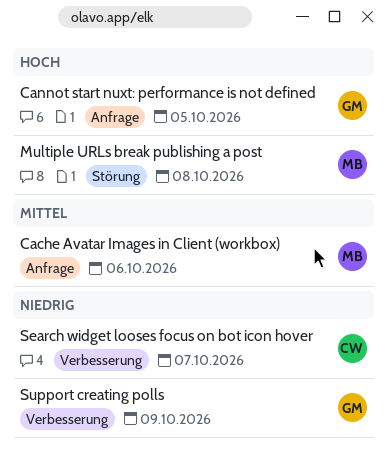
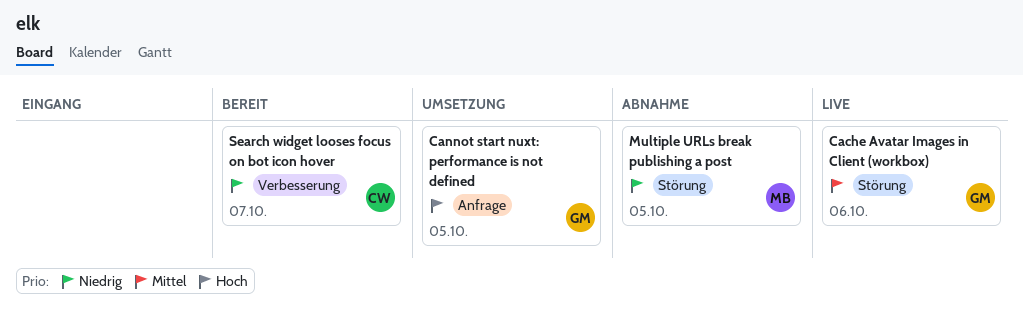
Cache Avatar Images in Client (workbox), owner: MB -> GM
Cache Avatar Images in Client (workbox), label: Anfrage -> Störung
Multiple URLs break publishing a post, priority: Hoch -> Niedrig
Multiple URLs break publishing a post, due: Oct 8 -> Oct 5
Support creating polls: present -> none

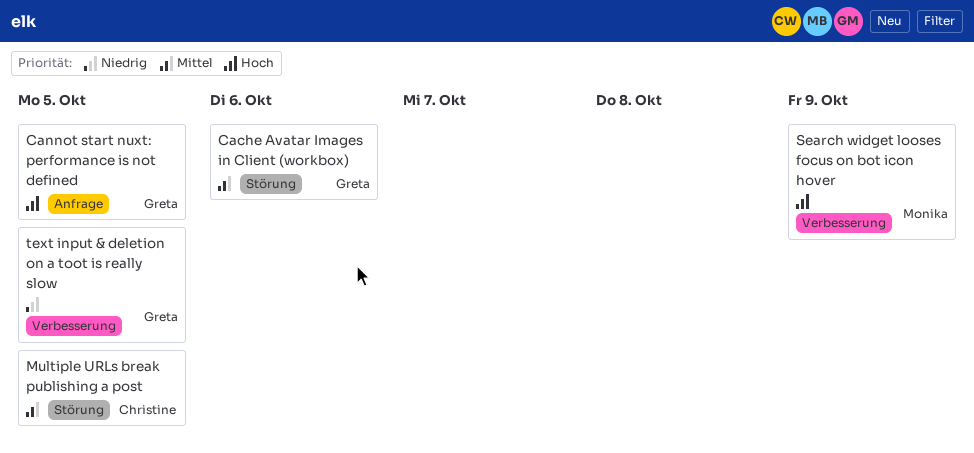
Multiple URLs break publishing a post, owner: Monika -> Christine
Multiple URLs break publishing a post, priority: Niedrig -> Mittel
Search widget looses focus on bot icon hover, owner: Christine -> Monika
Search widget looses focus on bot icon hover, priority: Niedrig -> Hoch
Search widget looses focus on bot icon hover, due: Oct 7 -> Oct 9
text input & deletion on a toot is really slow: none -> present

